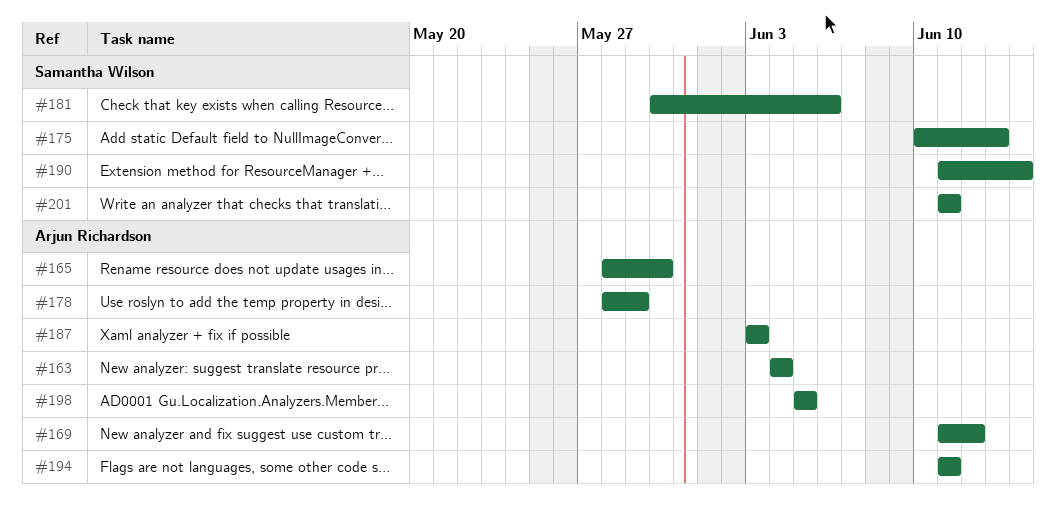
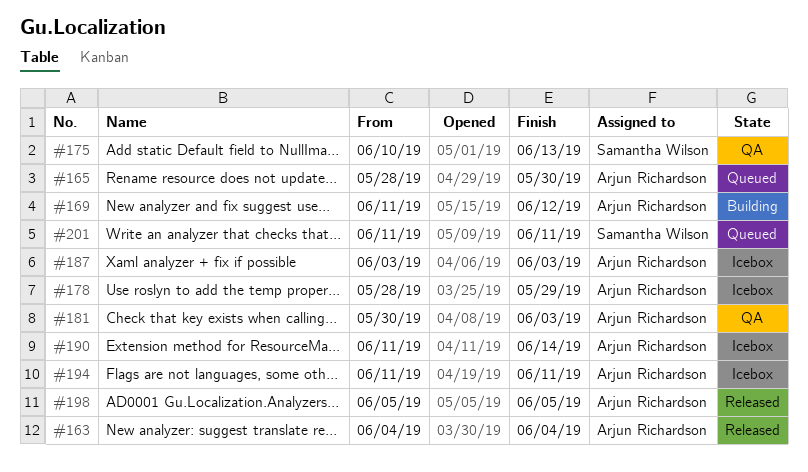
#181, owner: Samantha Wilson -> Arjun Richardson
#181, due: Jun 6 -> Jun 3
#190, owner: Samantha Wilson -> Arjun Richardson

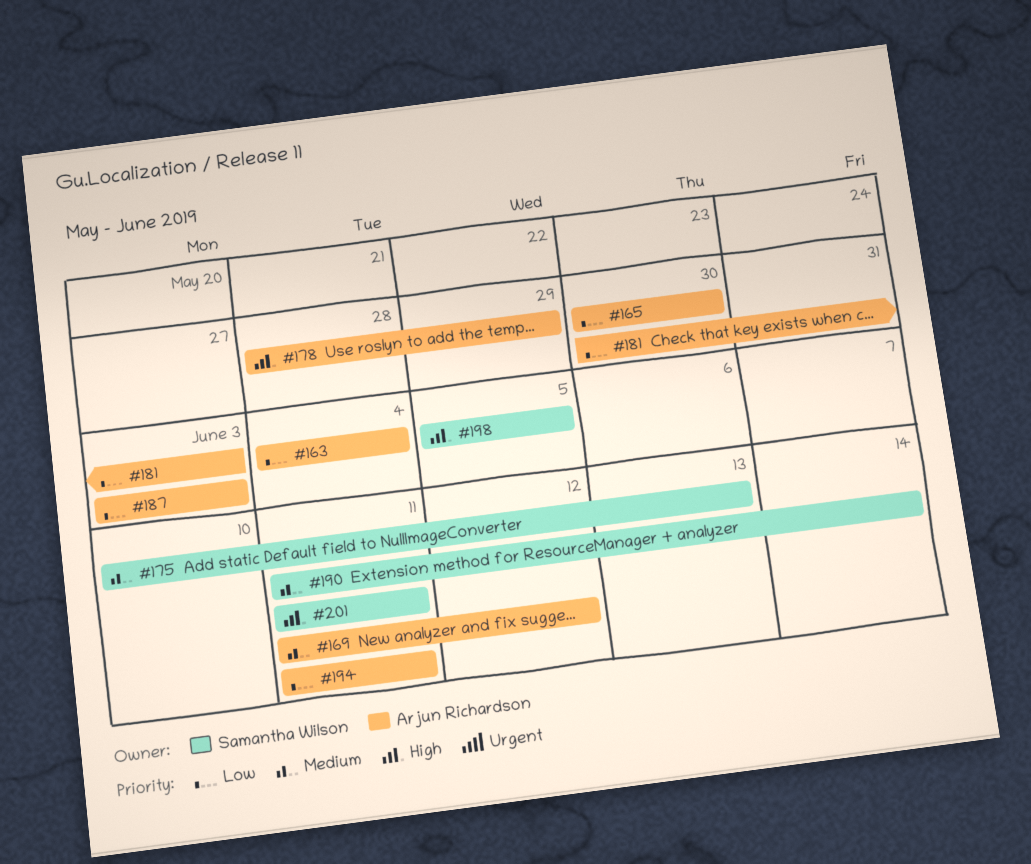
#165, start: May 28 -> May 30
#190, owner: Arjun Richardson -> Samantha Wilson
#198, owner: Arjun Richardson -> Samantha Wilson

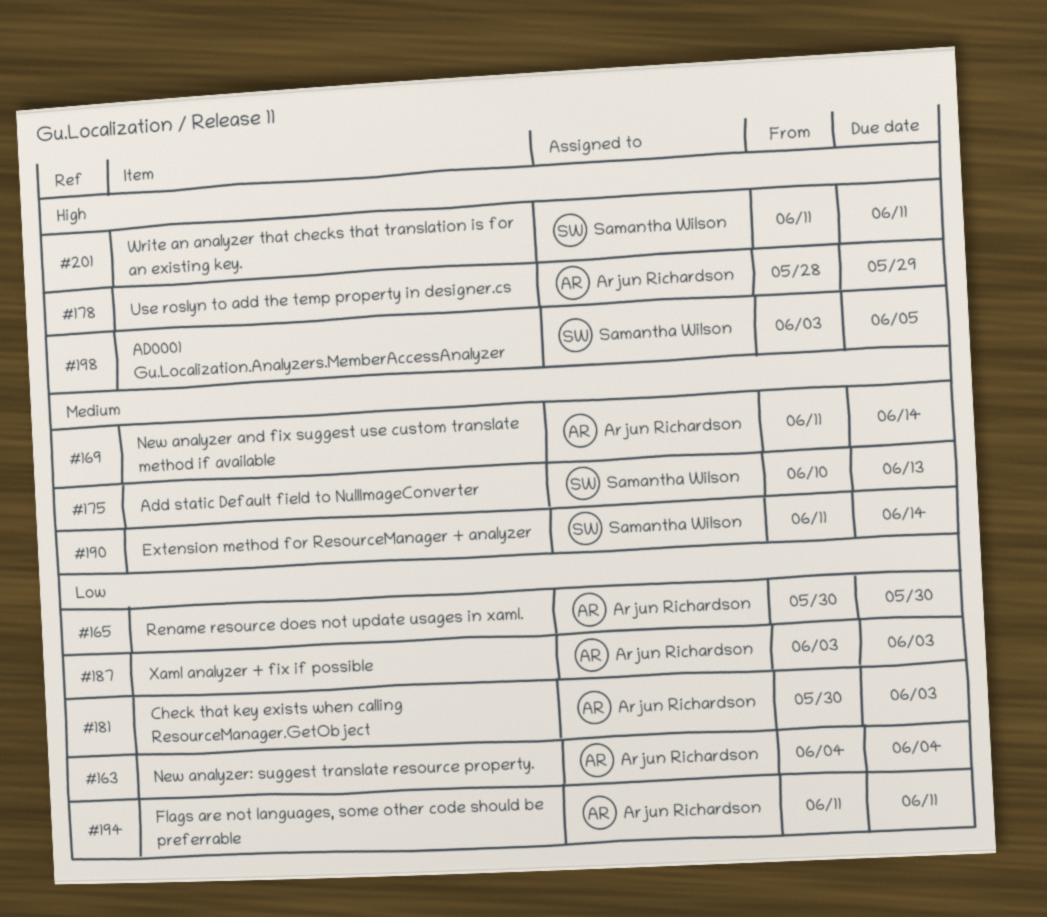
#169, due: Jun 12 -> Jun 14
#198, start: Jun 5 -> Jun 3

